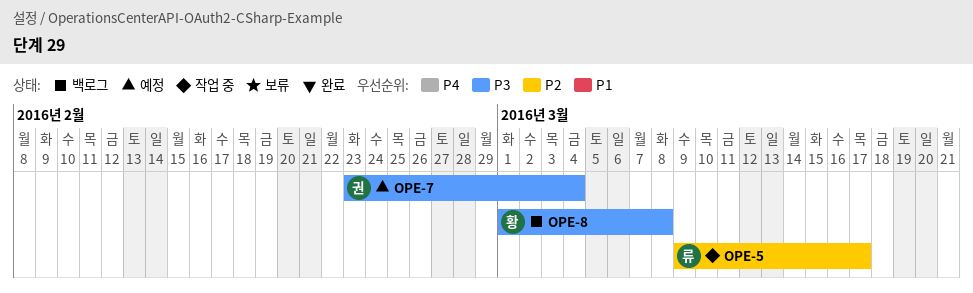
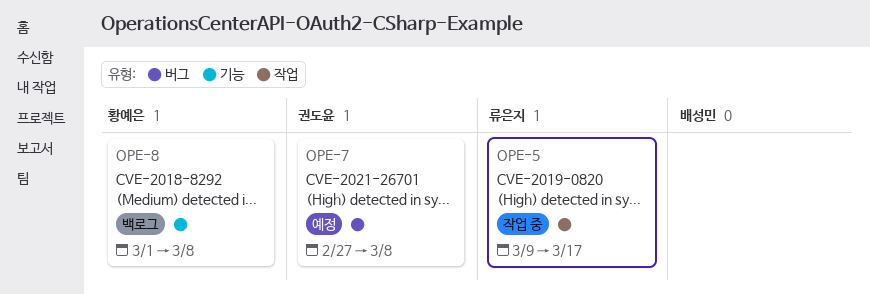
OPE-7, start: Feb 23 -> Feb 27
OPE-7, due: Mar 4 -> Mar 8

